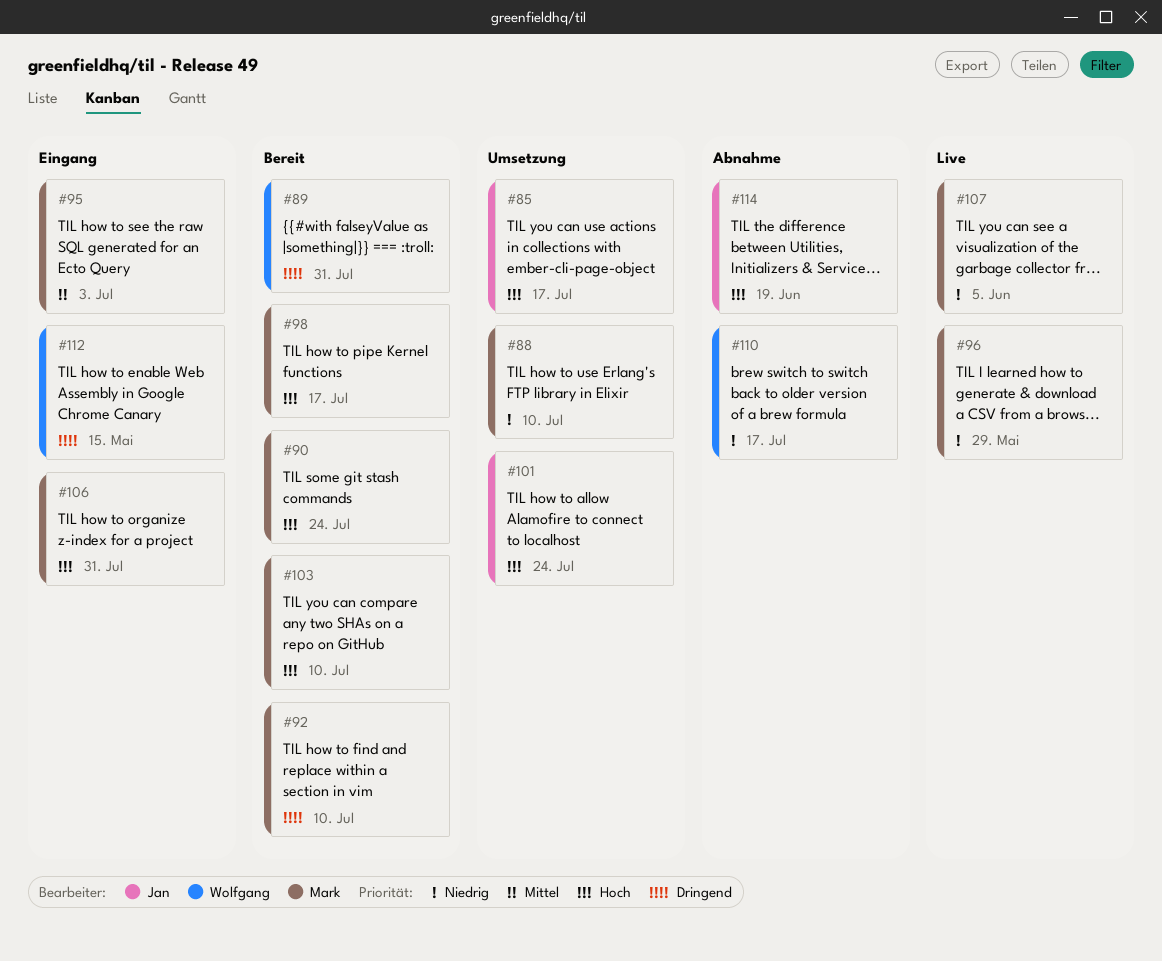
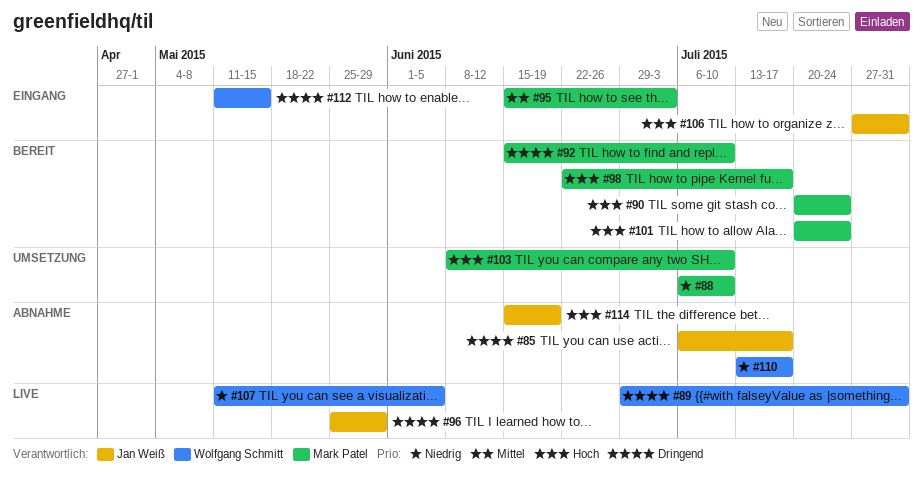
#85, status: Umsetzung -> Abnahme
#85, priority: Hoch -> Dringend
#89, status: Bereit -> Live
#96, owner: Mark Patel -> Jan Weiß
#96, priority: Niedrig -> Dringend
#101, status: Umsetzung -> Bereit
#101, owner: Jan Weiß -> Mark Patel
#103, status: Bereit -> Umsetzung
#106, owner: Mark Patel -> Jan Weiß
#107, owner: Mark Patel -> Wolfgang Schmitt

